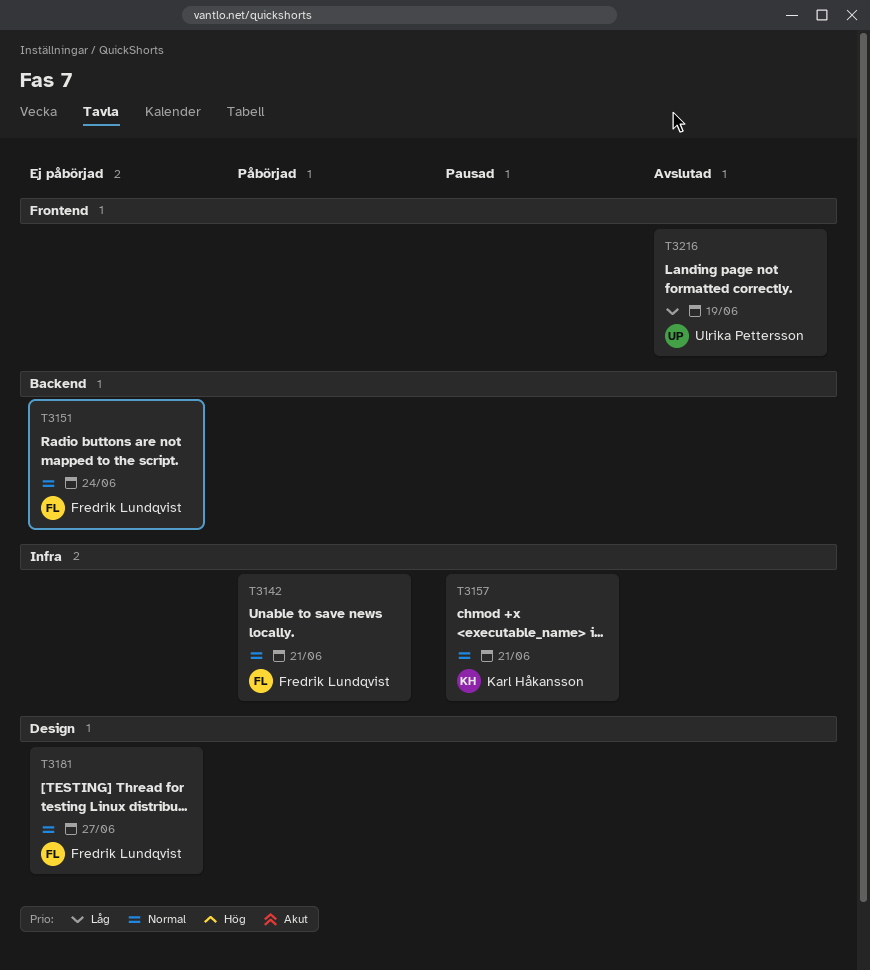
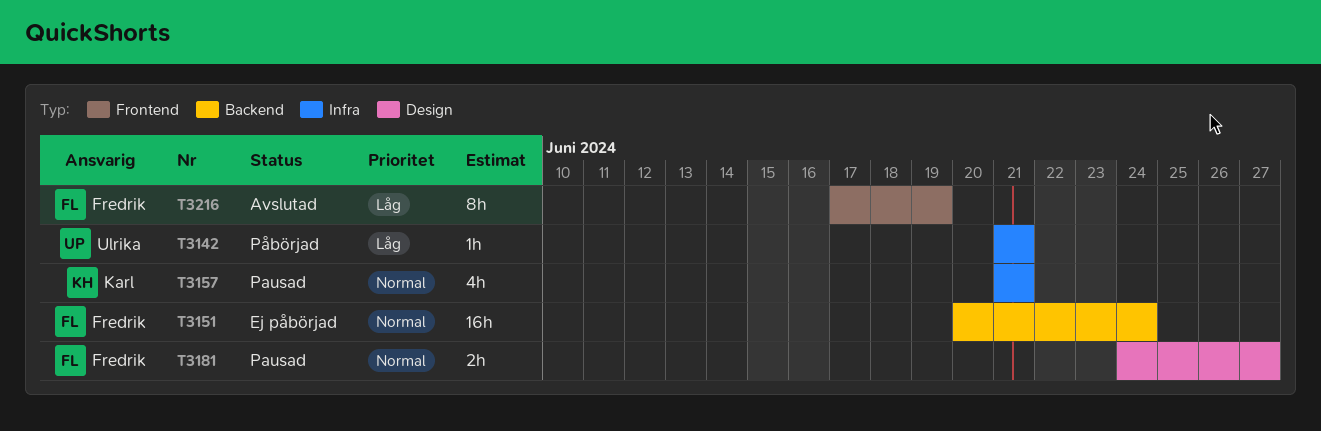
T3142, owner: Fredrik Lundqvist -> Ulrika Pettersson
T3142, priority: Normal -> Låg
T3181, status: Ej påbörjad -> Pausad
T3216, owner: Ulrika Pettersson -> Fredrik Lundqvist

